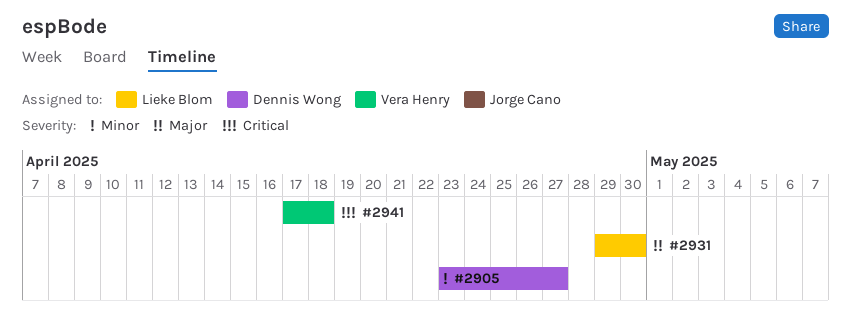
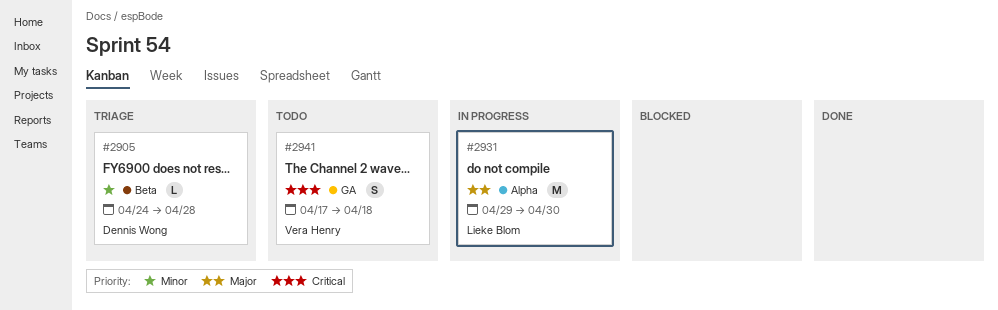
#2905, start: Apr 23 -> Apr 24
#2905, due: Apr 27 -> Apr 28

